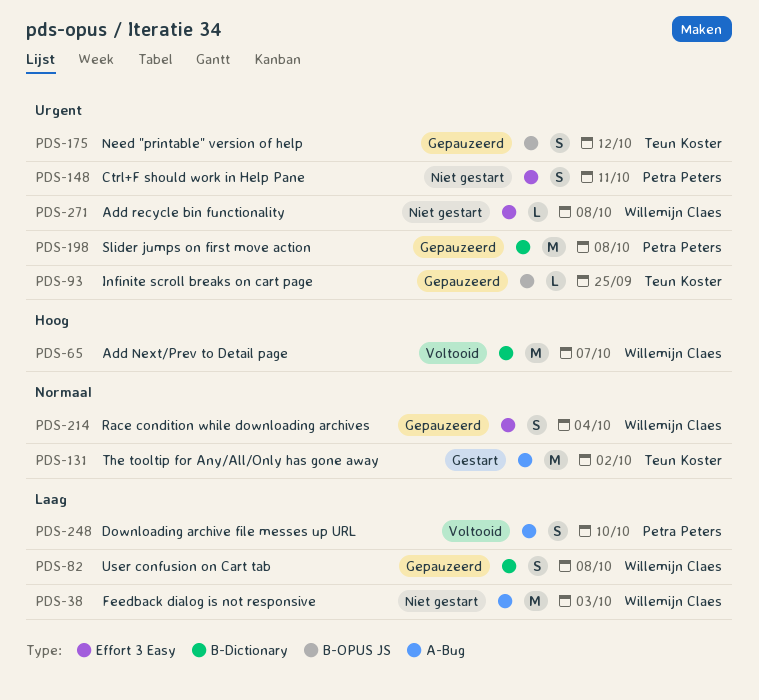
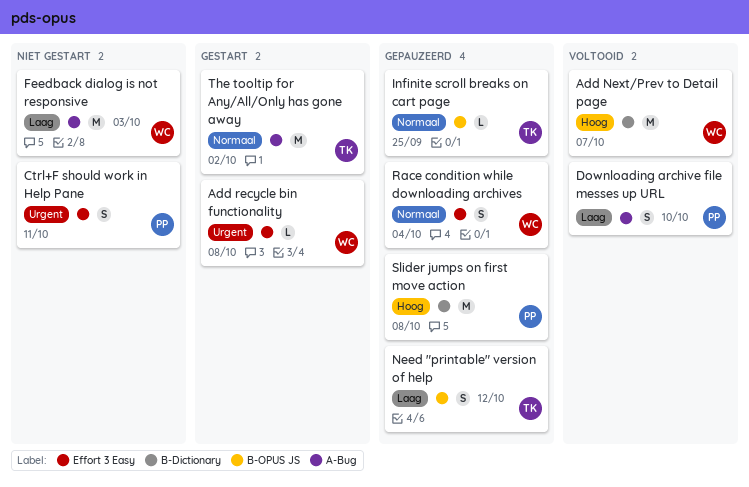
Add recycle bin functionality, status: Niet gestart -> Gestart
Infinite scroll breaks on cart page, priority: Urgent -> Normaal
Need "printable" version of help, priority: Urgent -> Laag
Slider jumps on first move action, priority: Urgent -> Hoog
User confusion on Cart tab: present -> none

